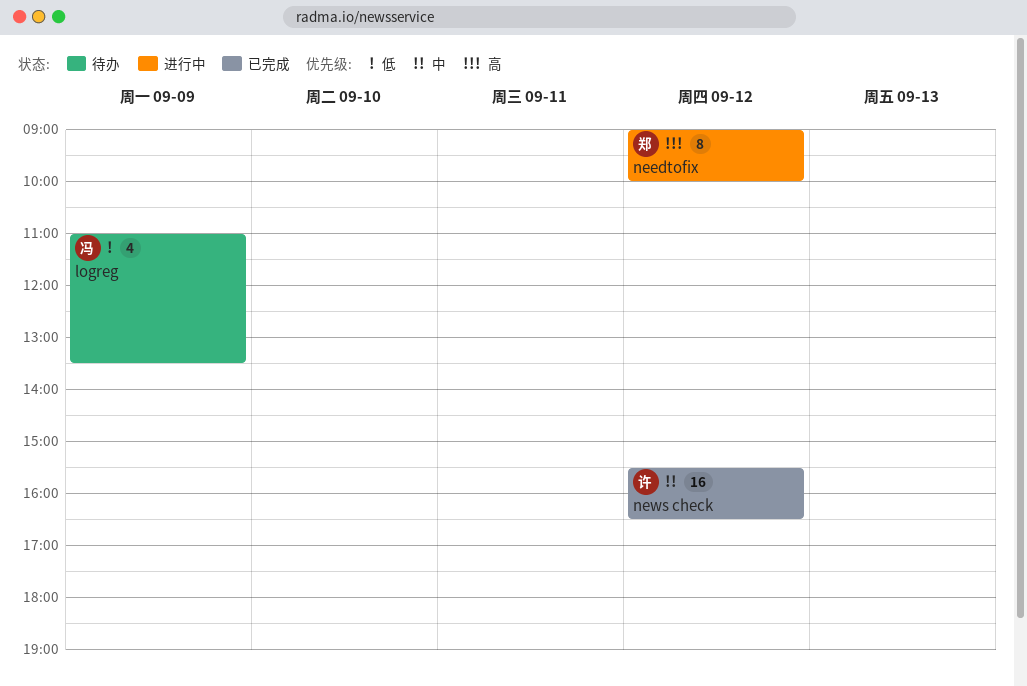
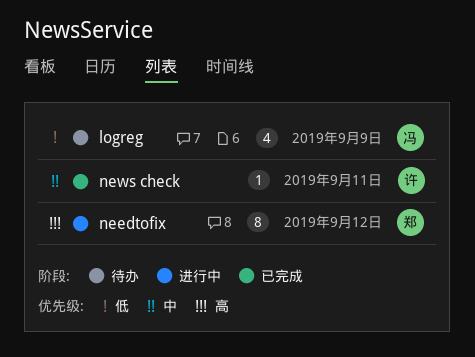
news check, estimate: 16 -> 1
news check, day: Sep 12 -> Sep 11

